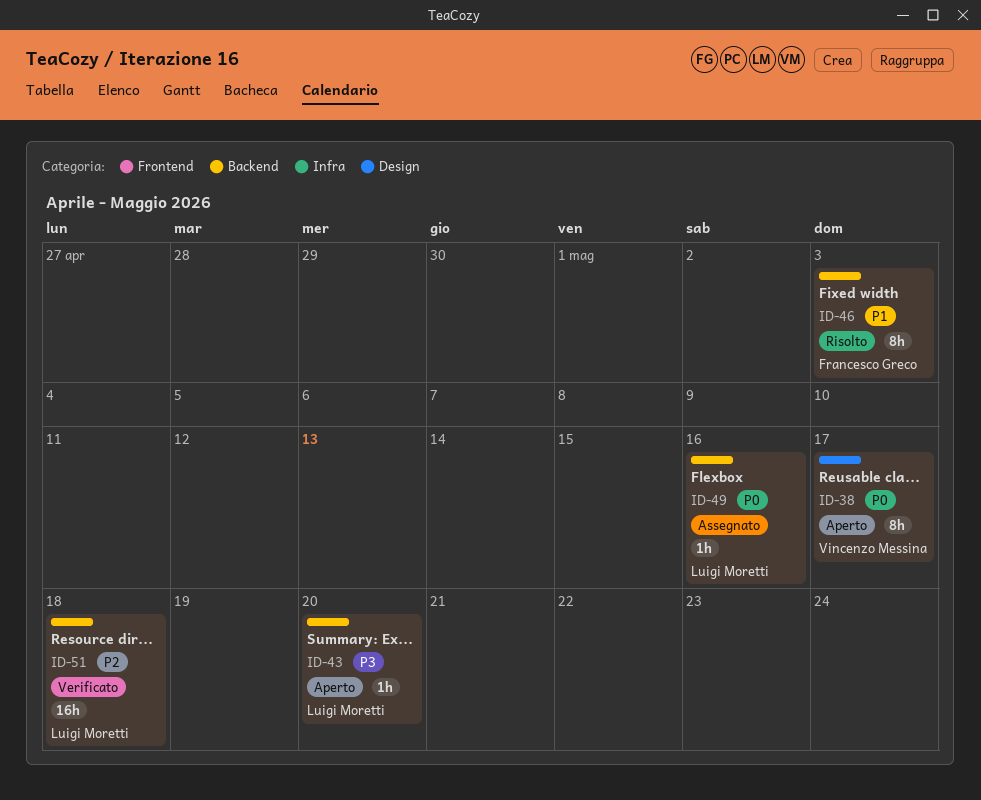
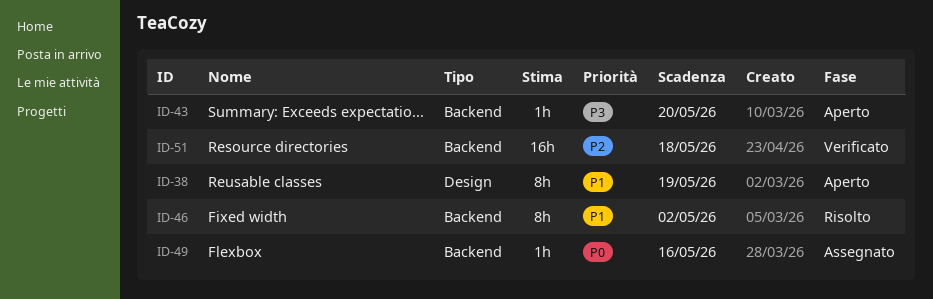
ID-38, priority: P0 -> P1
ID-38, due: May 17 -> May 19
ID-46, due: May 3 -> May 2

